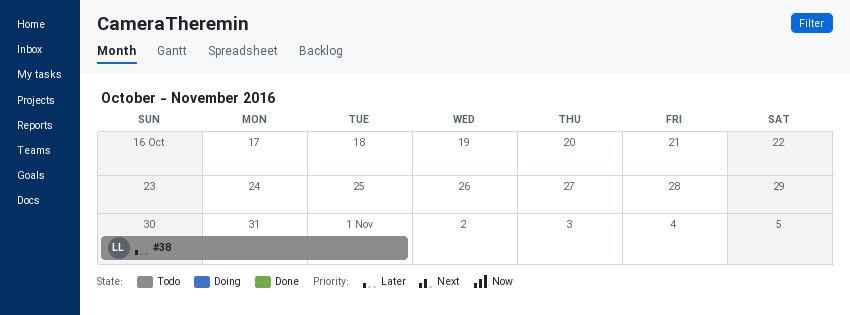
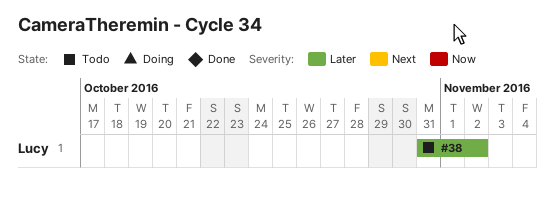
#38, start: Oct 30 -> Oct 31
#38, due: Nov 1 -> Nov 2

